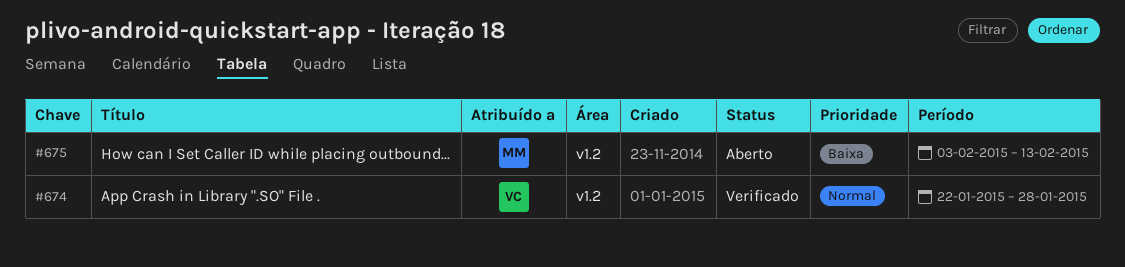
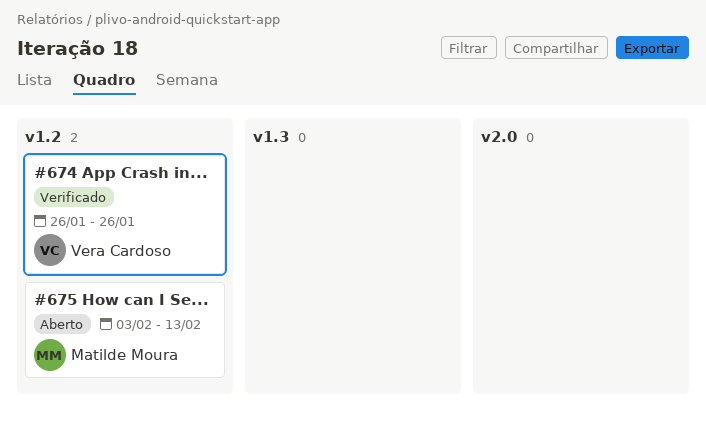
#674, start: Jan 22 -> Jan 26
#674, due: Jan 28 -> Jan 26

